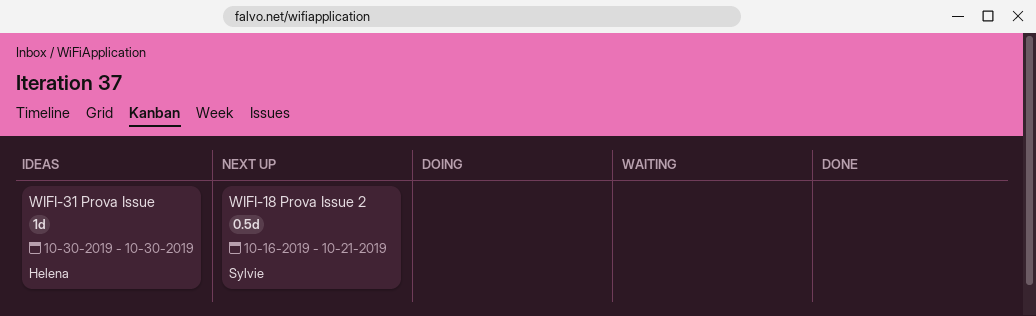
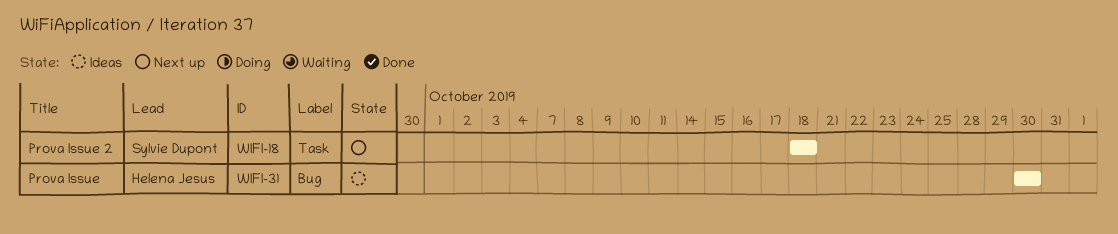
WIFI-18, start: Oct 16 -> Oct 18
WIFI-18, due: Oct 21 -> Oct 18

